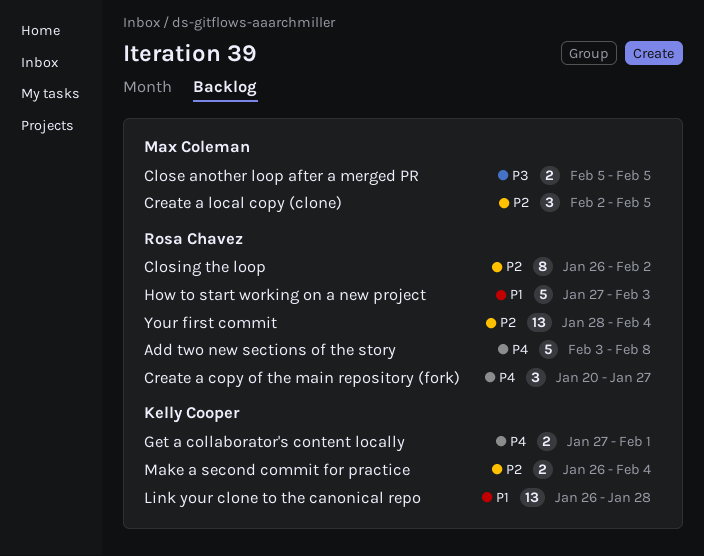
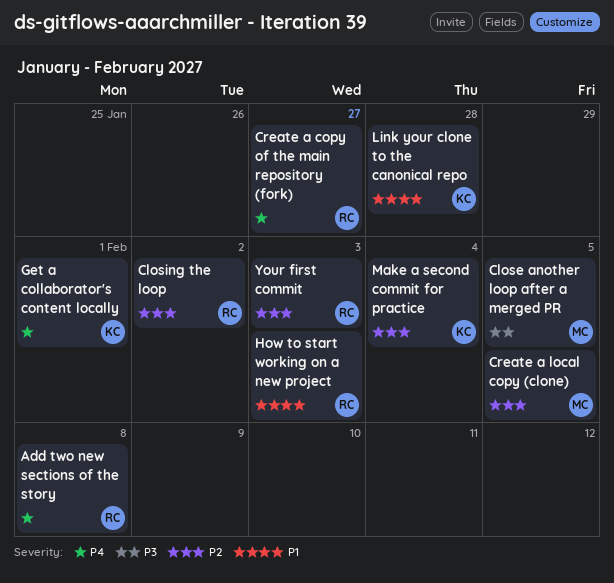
Your first commit, due: Feb 4 -> Feb 3

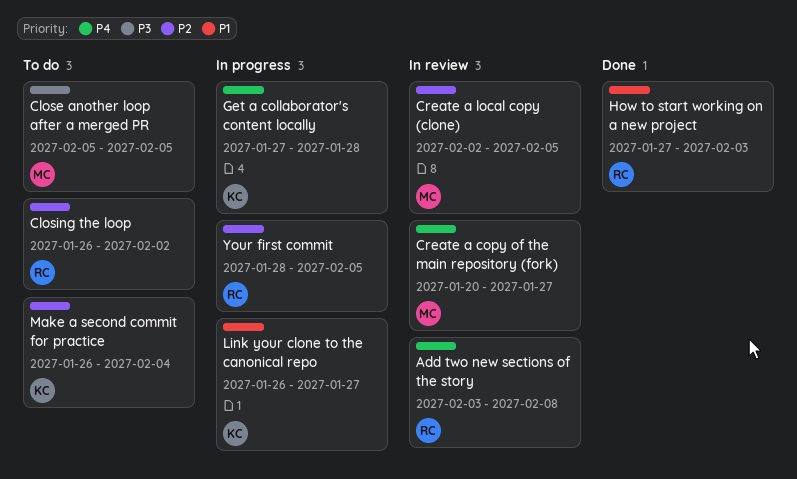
Create a copy of the main repository (fork), owner: RC -> MC
Get a collaborator's content locally, due: Feb 1 -> Jan 28
Link your clone to the canonical repo, due: Jan 28 -> Jan 27
Your first commit, due: Feb 3 -> Feb 5

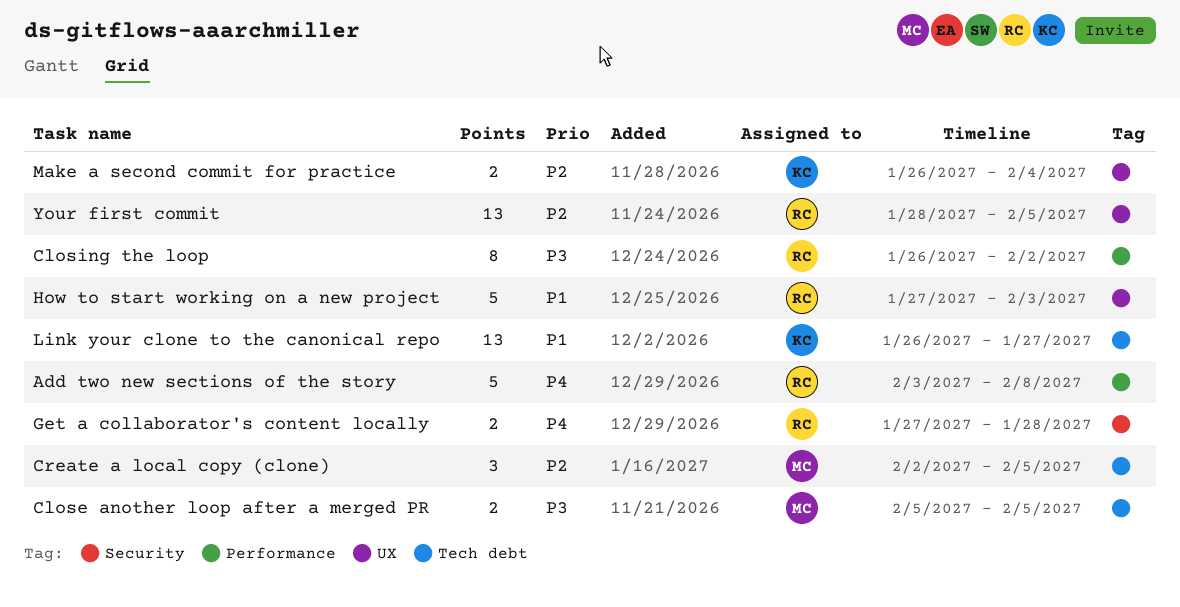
Closing the loop, priority: P2 -> P3
Create a copy of the main repository (fork): present -> none
Get a collaborator's content locally, owner: KC -> RC

